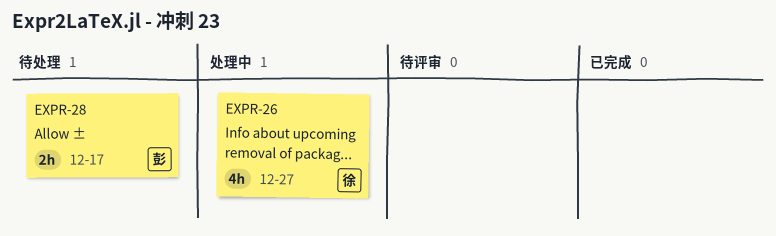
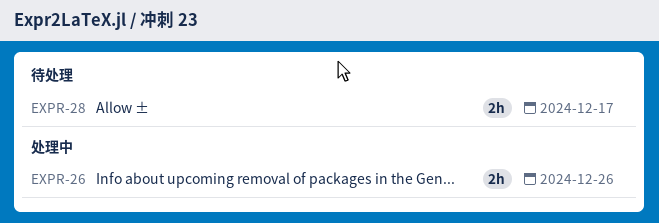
EXPR-26, estimate: 4h -> 2h
EXPR-26, due: Dec 27 -> Dec 26

